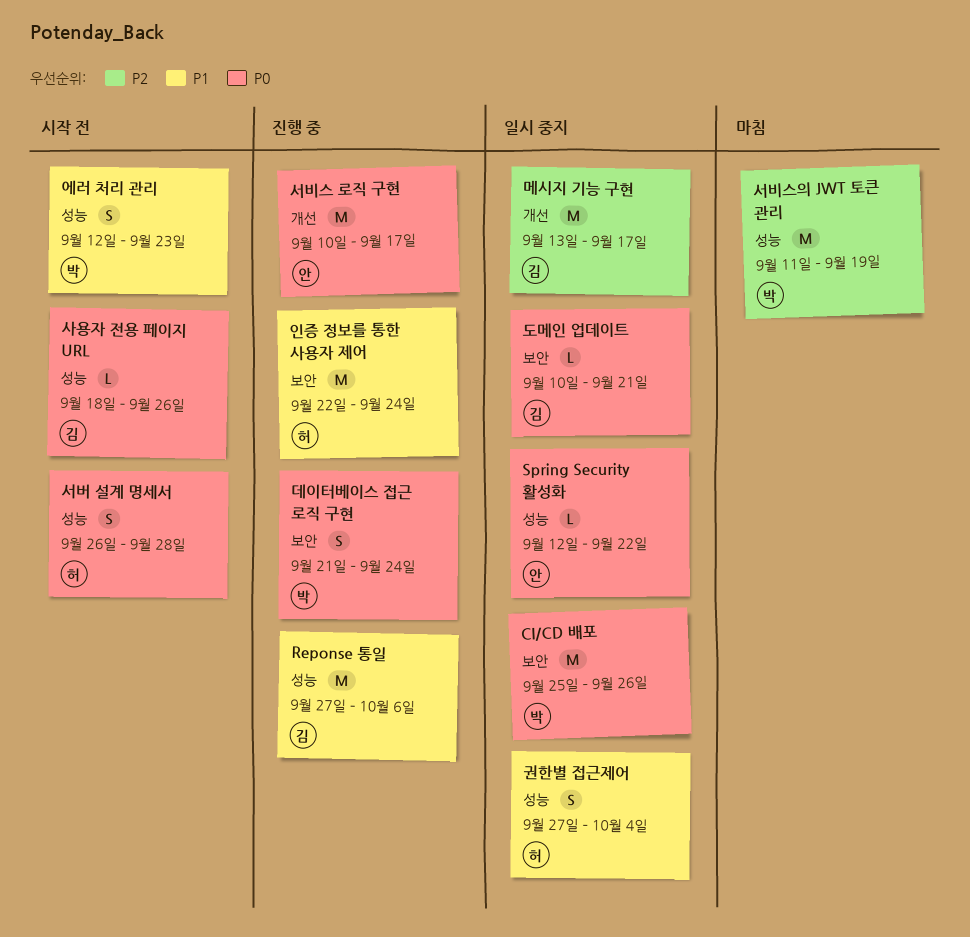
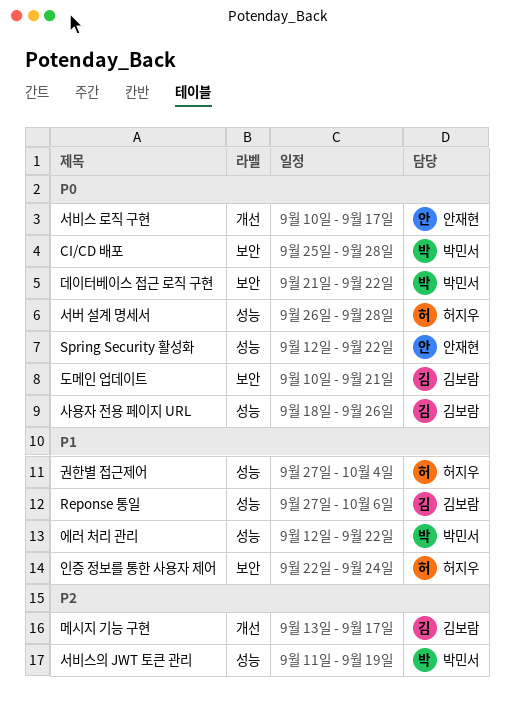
CI/CD 배포, due: Sep 26 -> Sep 28
데이터베이스 접근 로직 구현, due: Sep 24 -> Sep 22
에러 처리 관리, due: Sep 23 -> Sep 22

